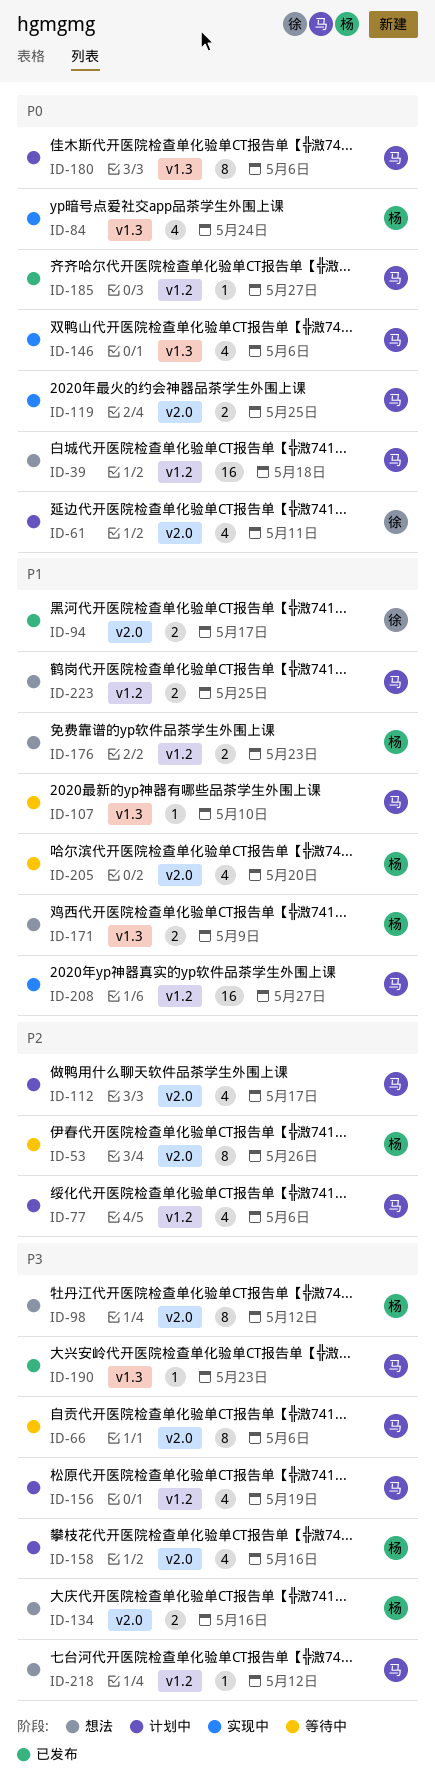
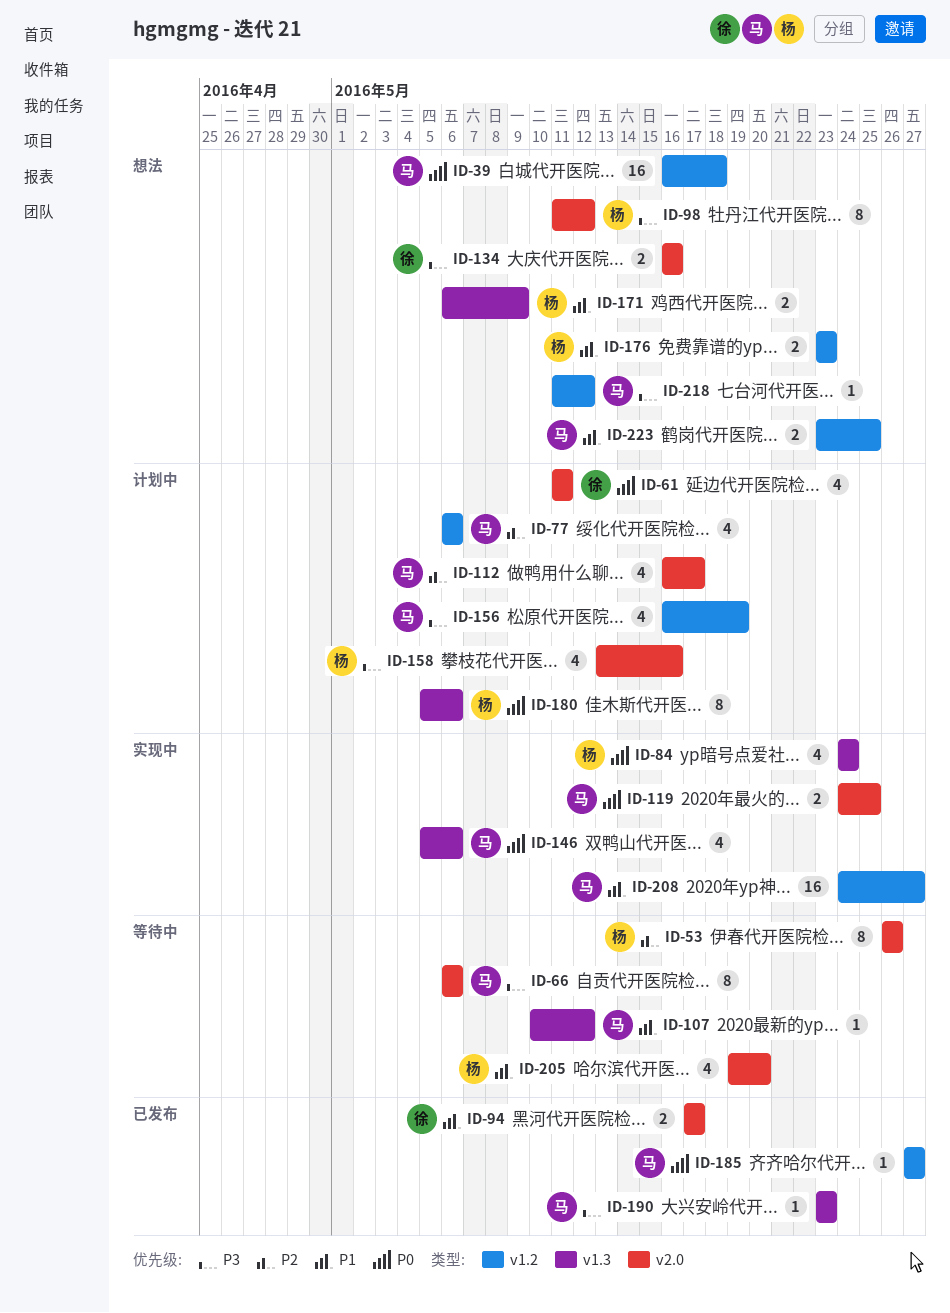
ID-107, due: May 10 -> May 12
ID-134, owner: 杨 -> 徐
ID-180, owner: 马 -> 杨

